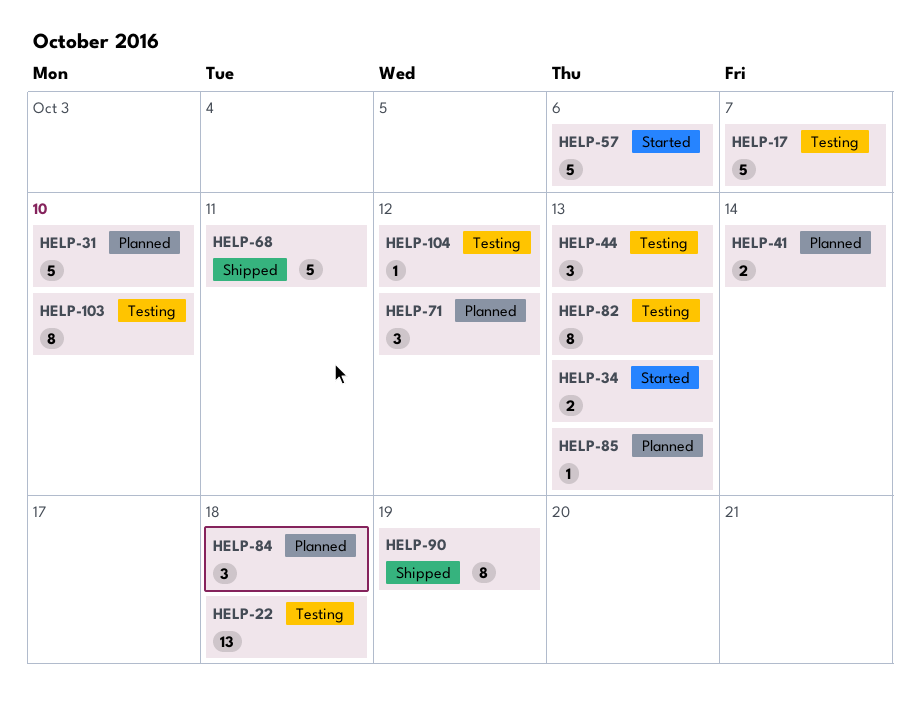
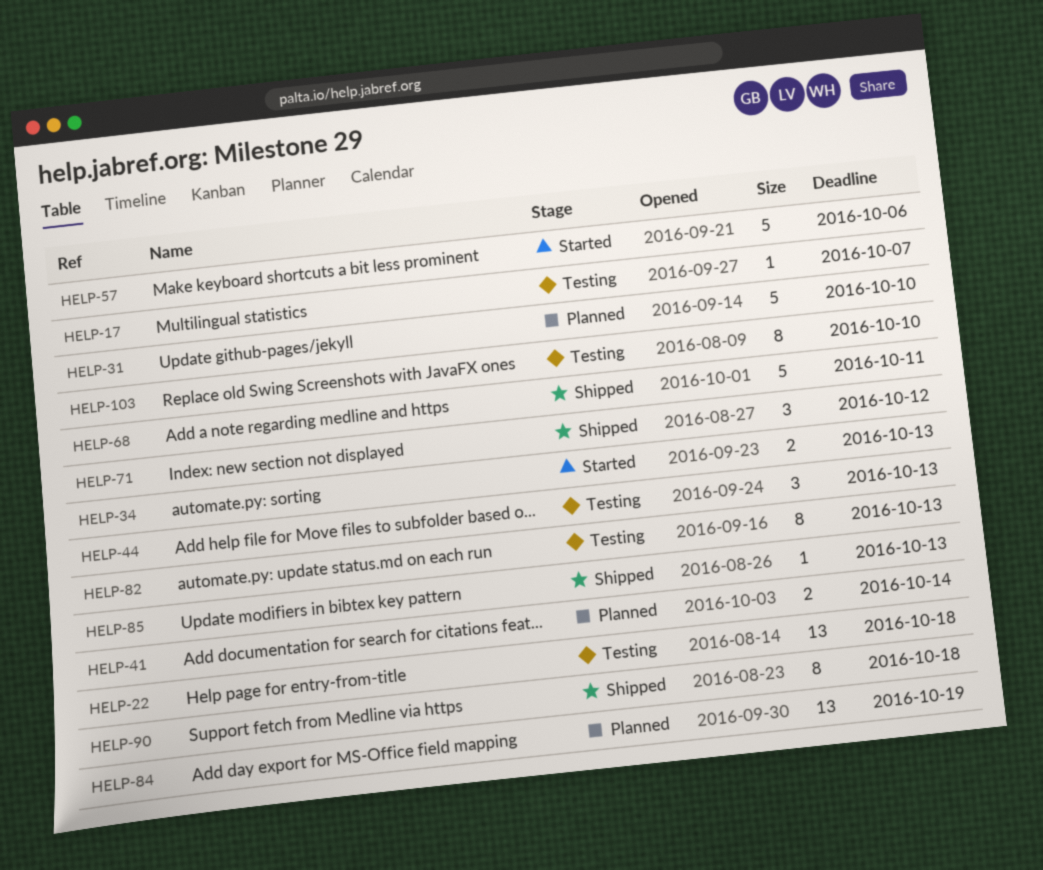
HELP-17, estimate: 5 -> 1
HELP-71, status: Planned -> Shipped
HELP-84, estimate: 3 -> 13
HELP-84, due: Oct 18 -> Oct 19
HELP-85, status: Planned -> Shipped
HELP-90, due: Oct 19 -> Oct 18
HELP-104: present -> none

